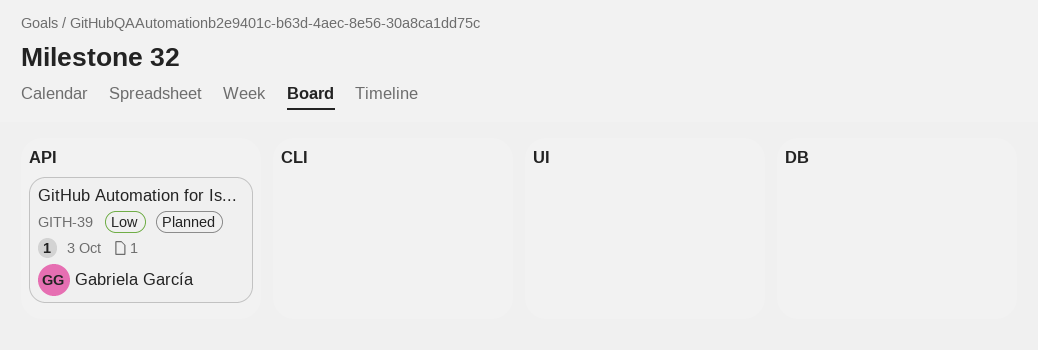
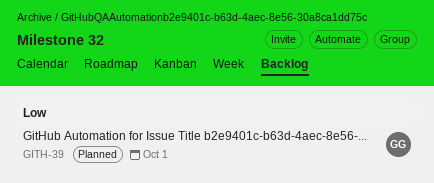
GITH-39, due: Oct 3 -> Oct 1

